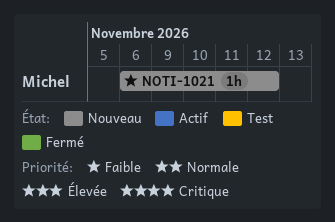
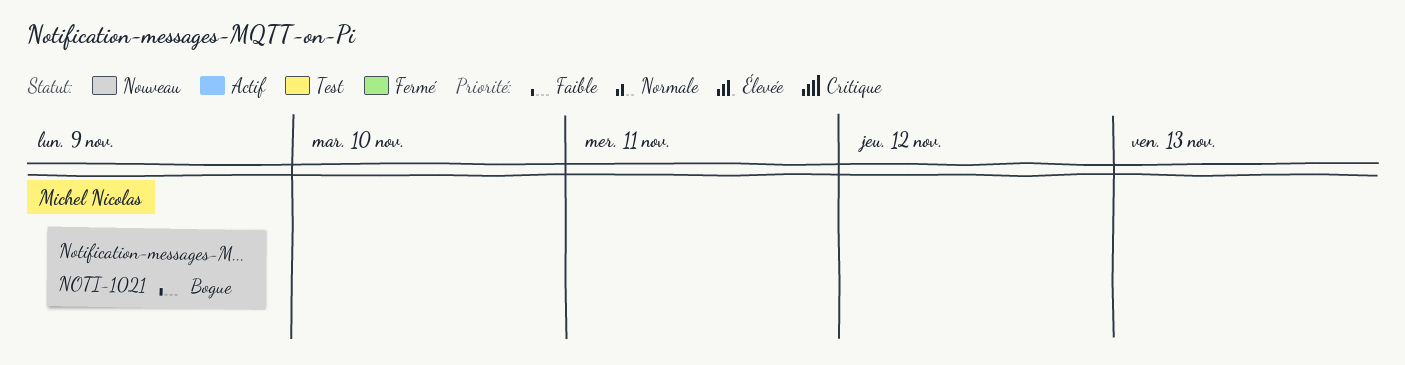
NOTI-1021, due: Nov 12 -> Nov 9

